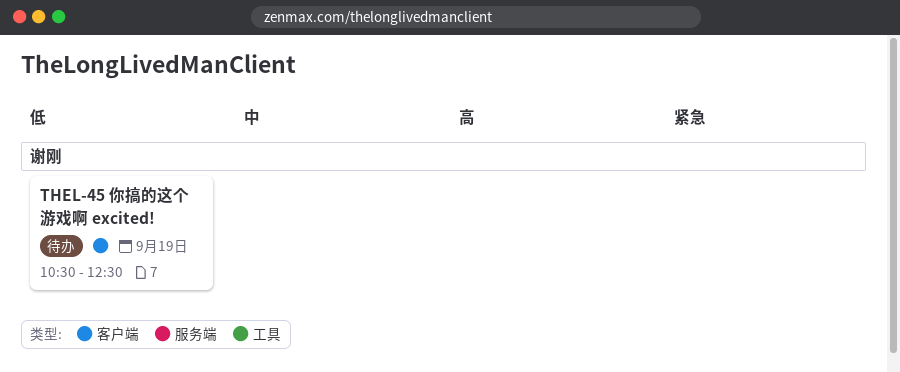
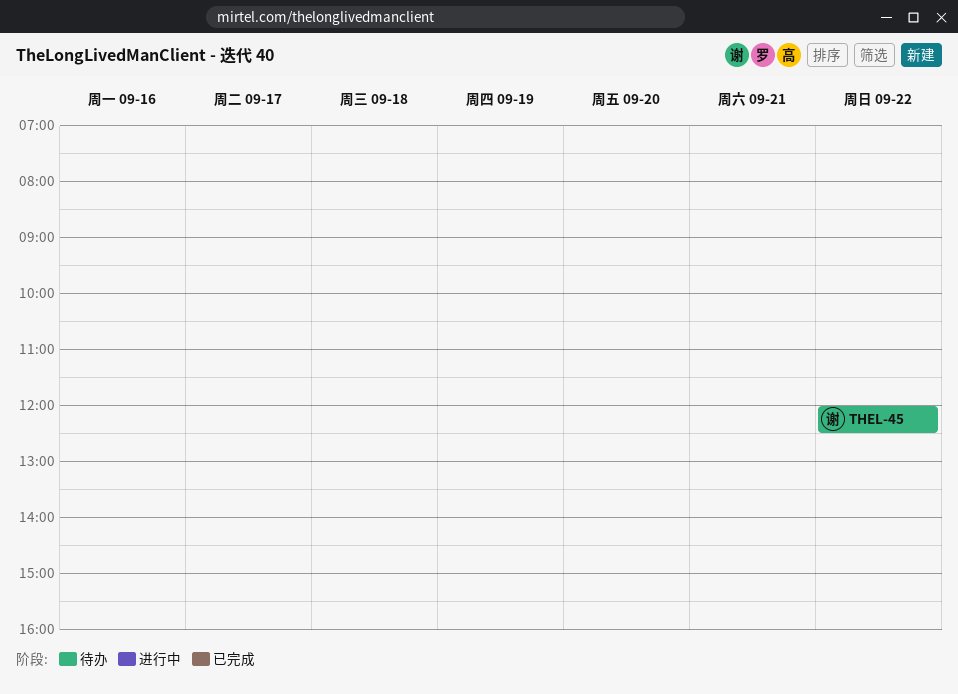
THEL-45, day: Sep 19 -> Sep 22
THEL-45, begins: 10:30 -> 12:00

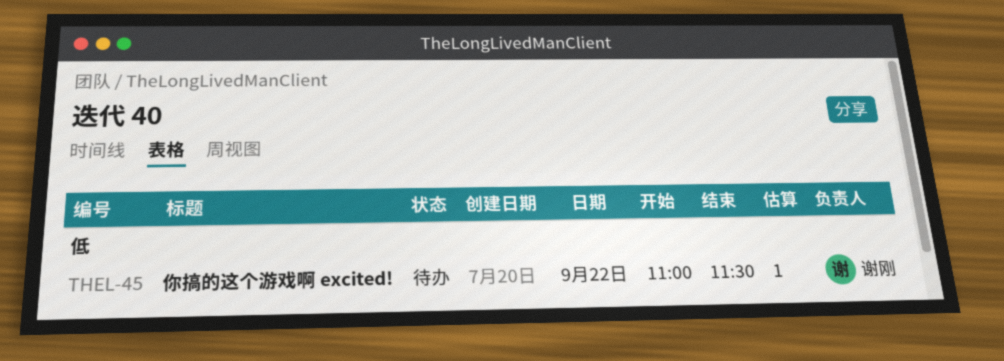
THEL-45, begins: 12:00 -> 11:00
THEL-45, ends: 12:30 -> 11:30

